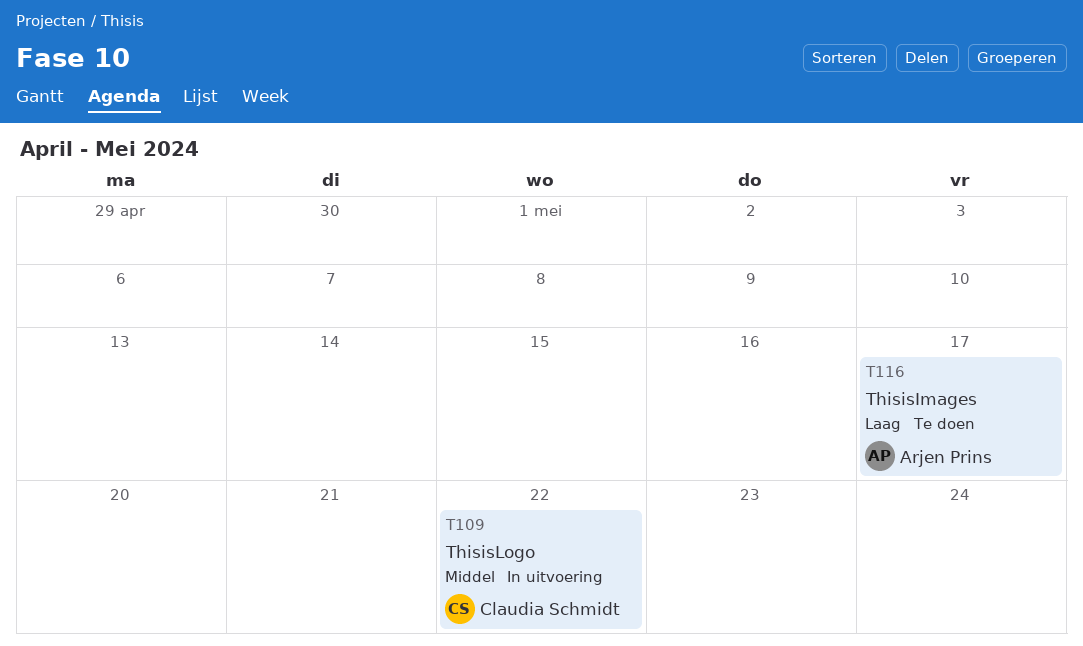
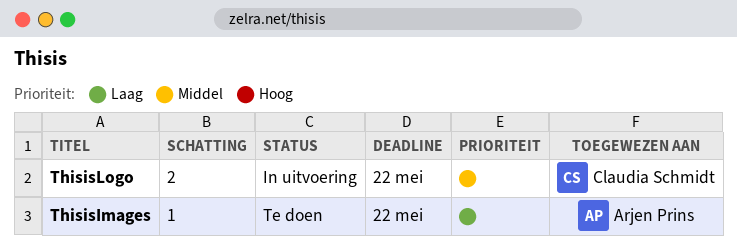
ThisisImages, due: May 17 -> May 22

